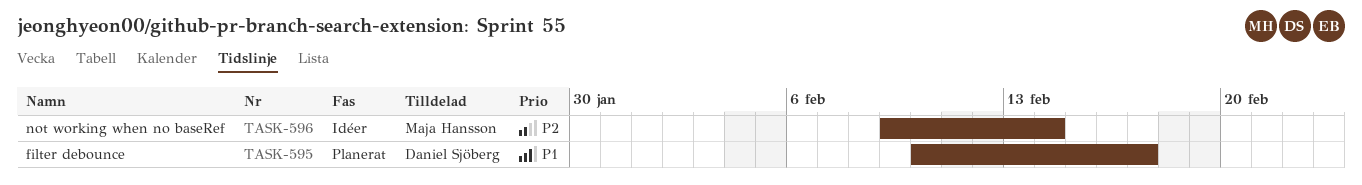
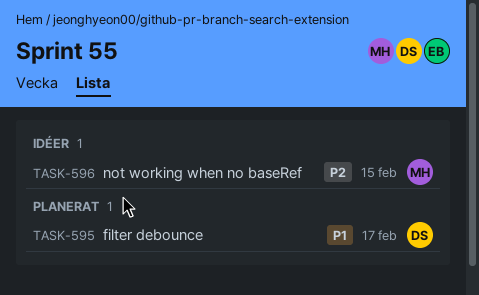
TASK-596, due: Feb 14 -> Feb 15

